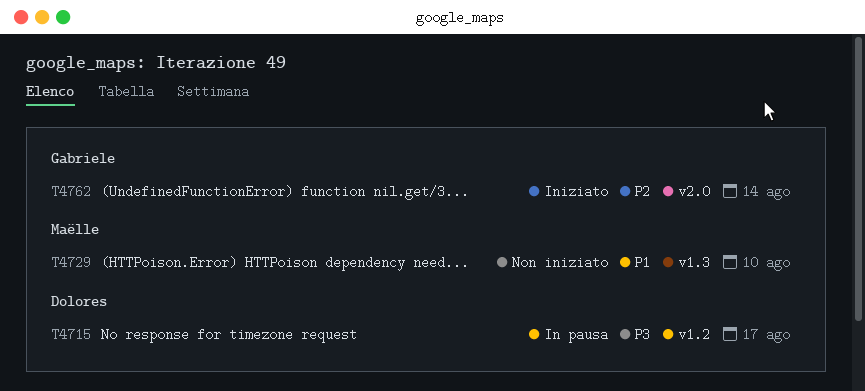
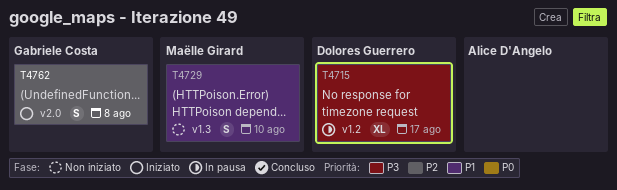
T4762, due: Aug 14 -> Aug 8

